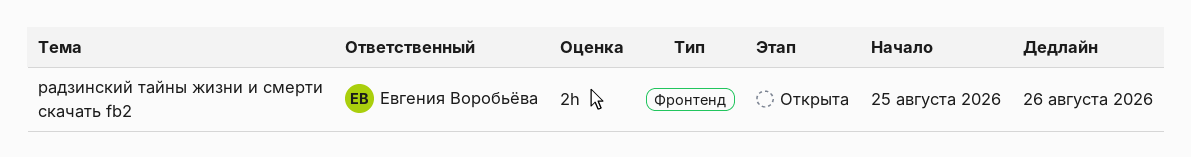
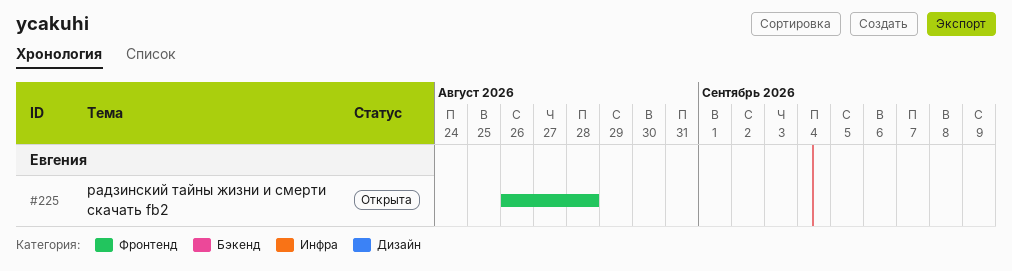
радзинский тайны жизни и смерти скачать fb2, start: Aug 25 -> Aug 26
радзинский тайны жизни и смерти скачать fb2, due: Aug 26 -> Aug 28

